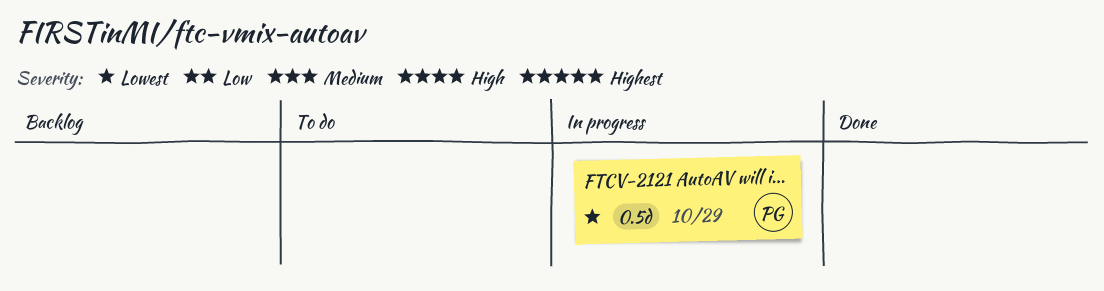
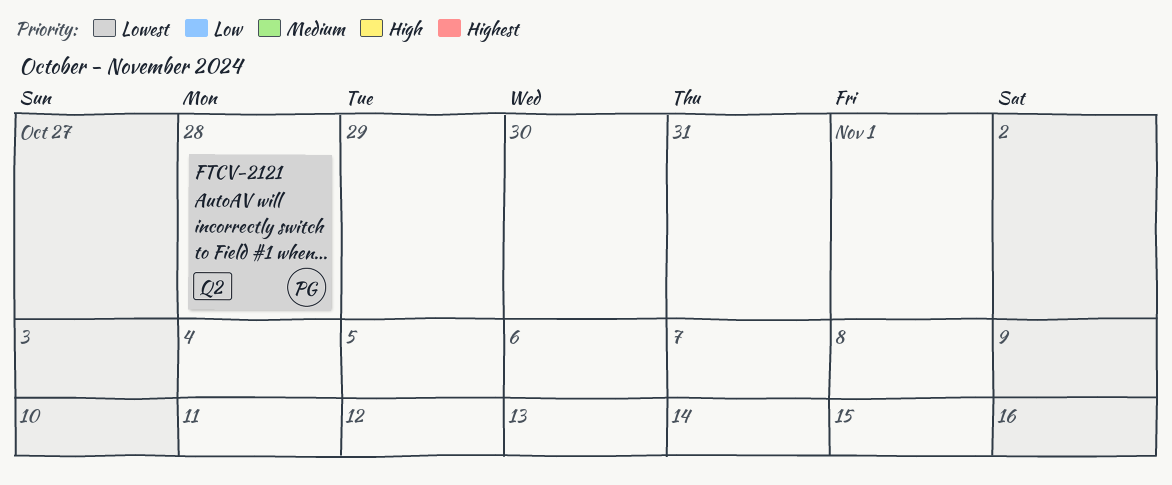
FTCV-2121, due: Oct 29 -> Oct 28

